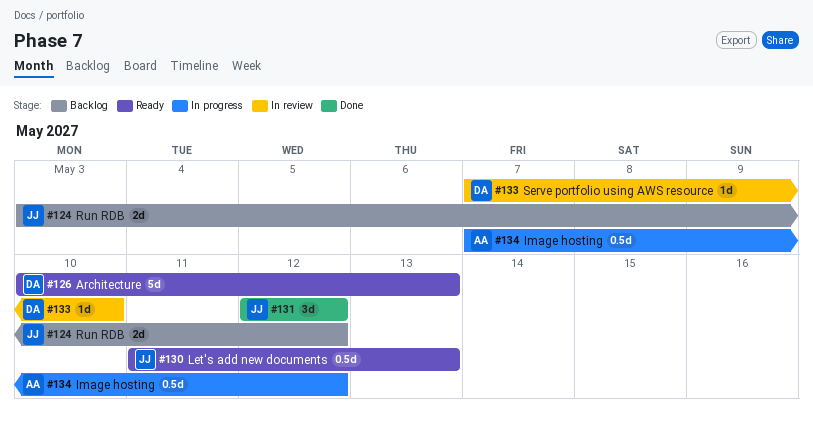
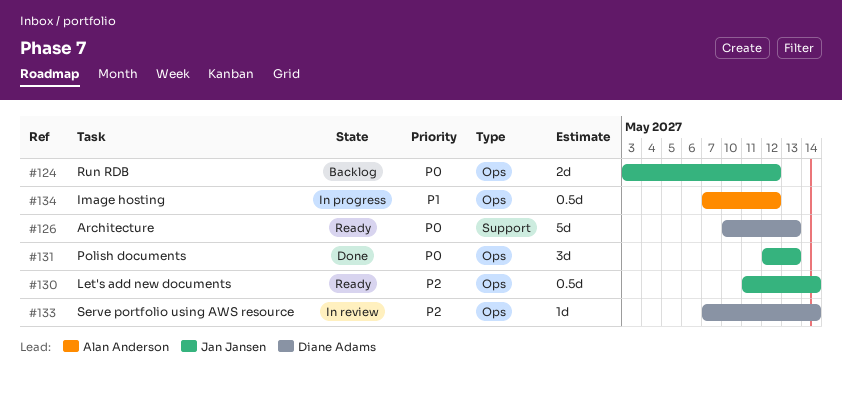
#130, due: May 13 -> May 14
#131, due: May 12 -> May 13
#133, due: May 10 -> May 14

